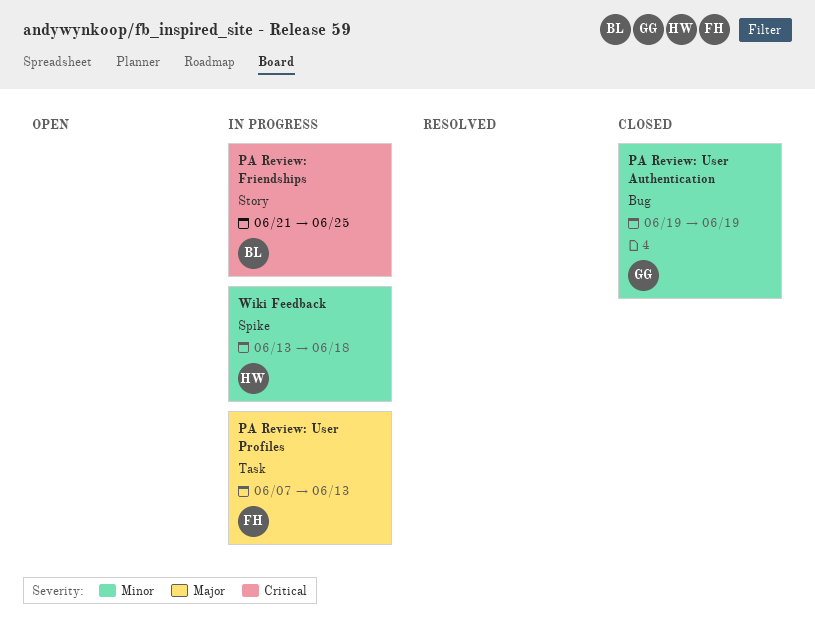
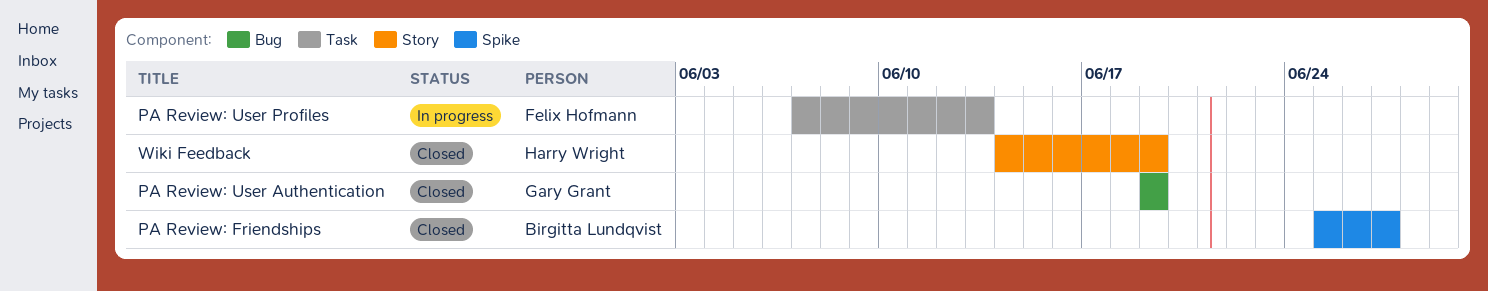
PA Review: Friendships, status: In progress -> Closed
PA Review: Friendships, label: Story -> Spike
PA Review: Friendships, start: Jun 21 -> Jun 25
PA Review: Friendships, due: Jun 25 -> Jun 27
Wiki Feedback, status: In progress -> Closed
Wiki Feedback, label: Spike -> Story
Wiki Feedback, start: Jun 13 -> Jun 14
Wiki Feedback, due: Jun 18 -> Jun 19

